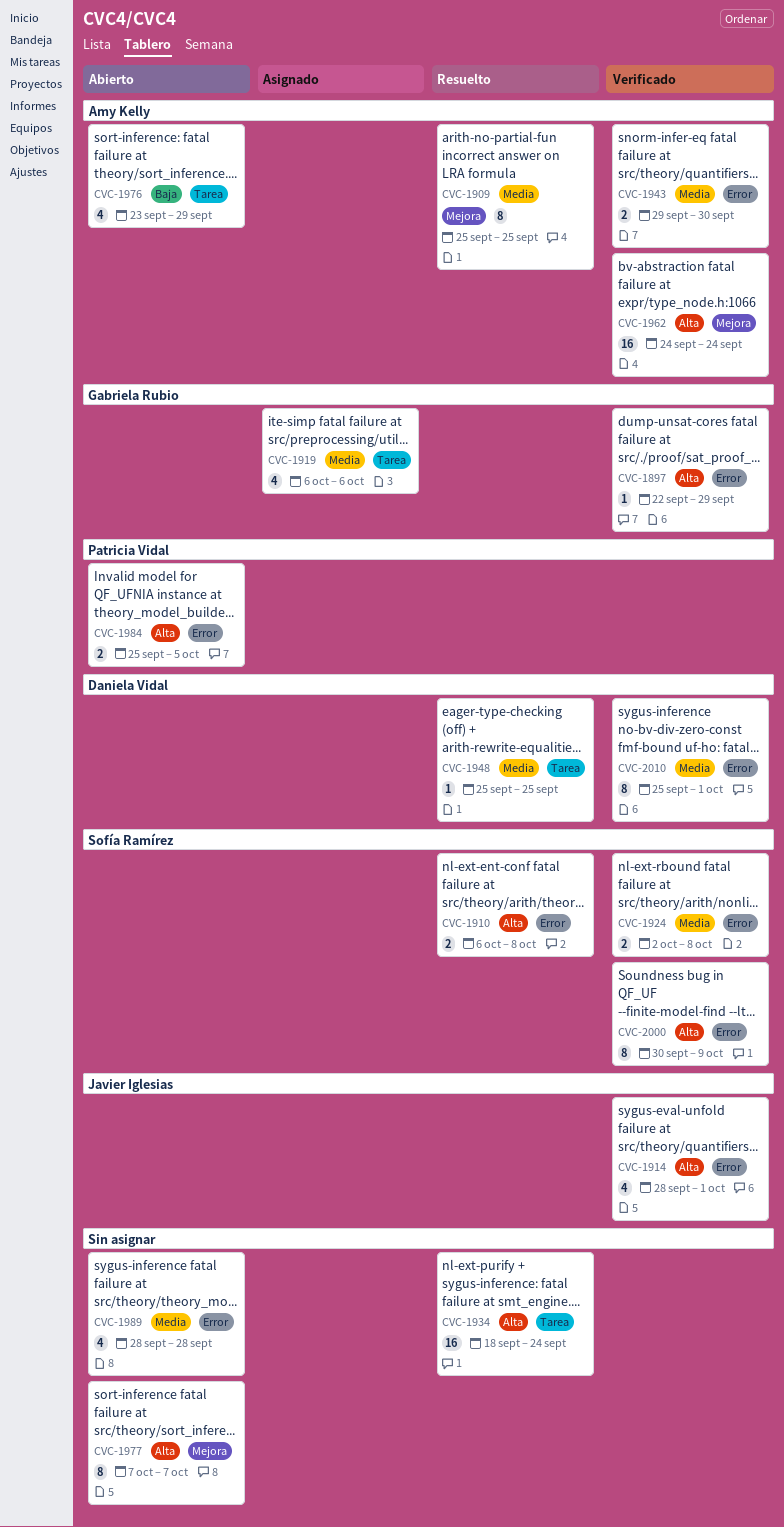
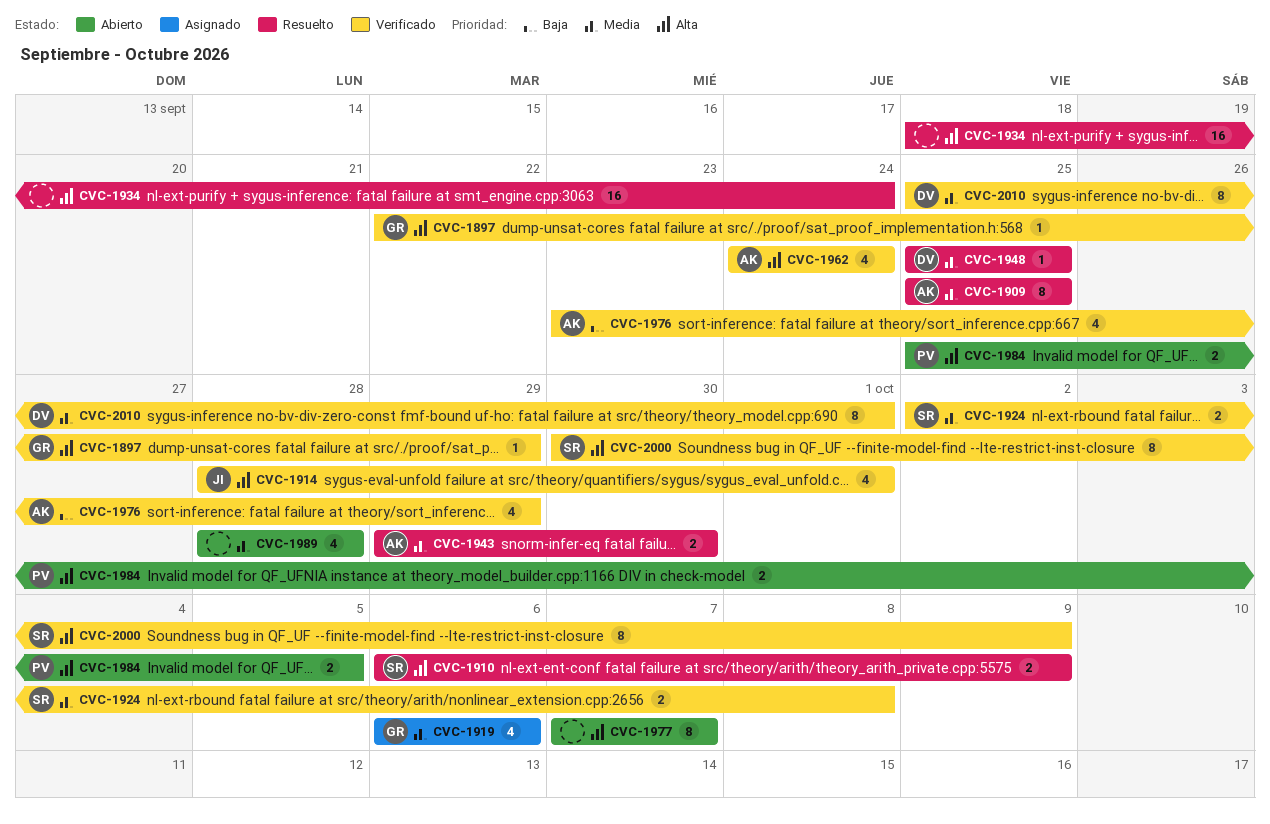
CVC-1910, due: Oct 8 -> Oct 9
CVC-1943, status: Verificado -> Resuelto
CVC-1962, estimate: 16 -> 4
CVC-1976, status: Abierto -> Verificado

